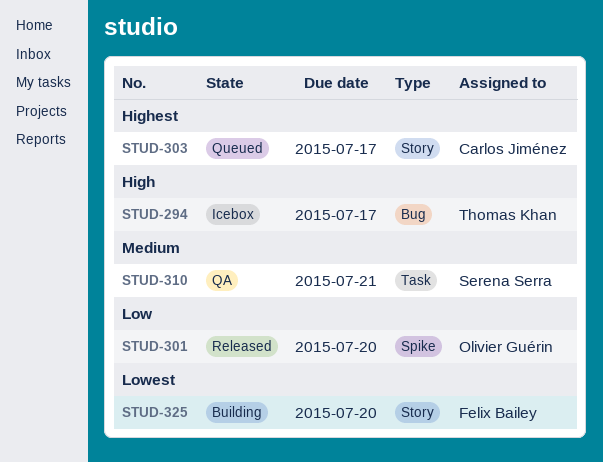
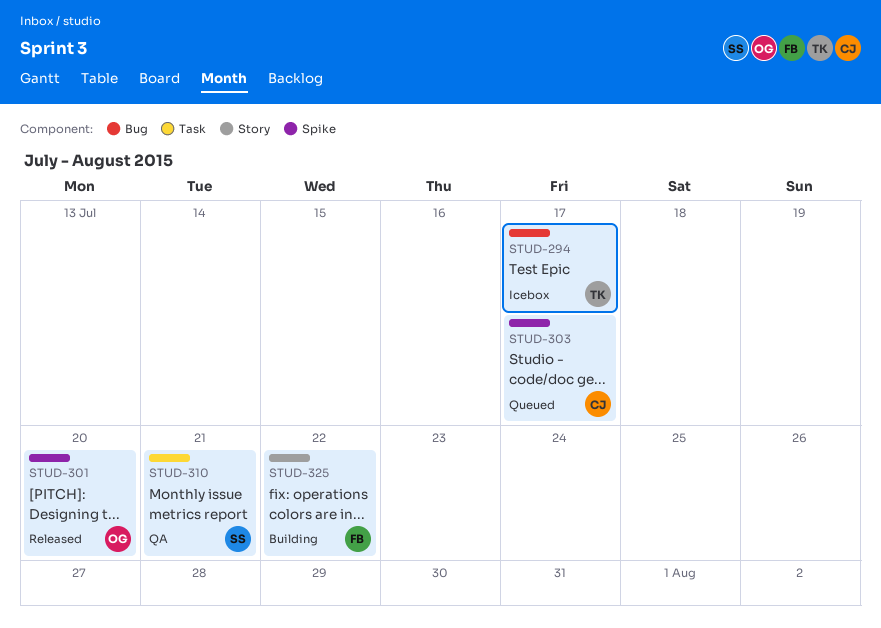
STUD-303, label: Story -> Spike
STUD-325, due: Jul 20 -> Jul 22

